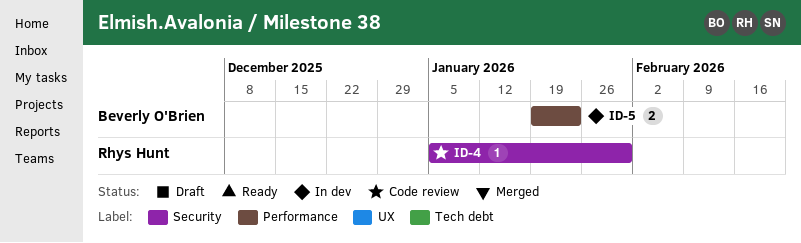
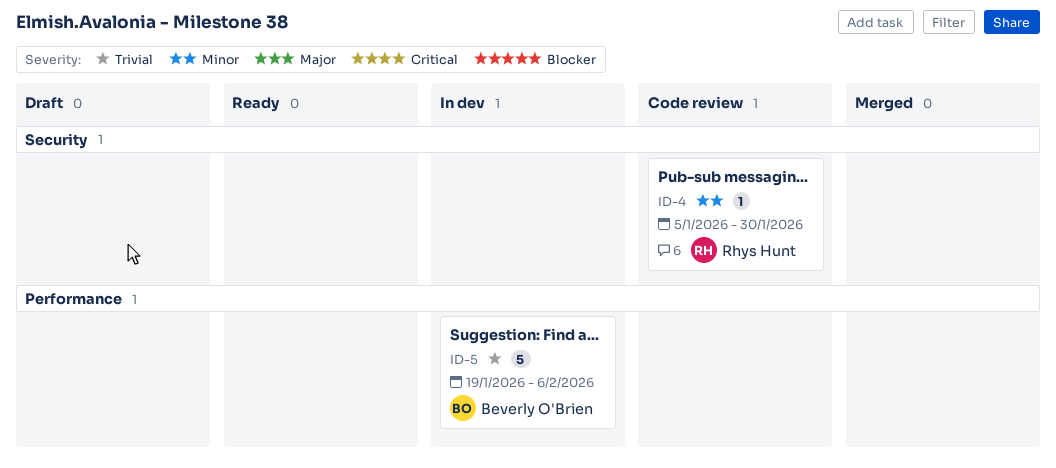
ID-5, estimate: 2 -> 5
ID-5, due: Jan 23 -> Feb 6

